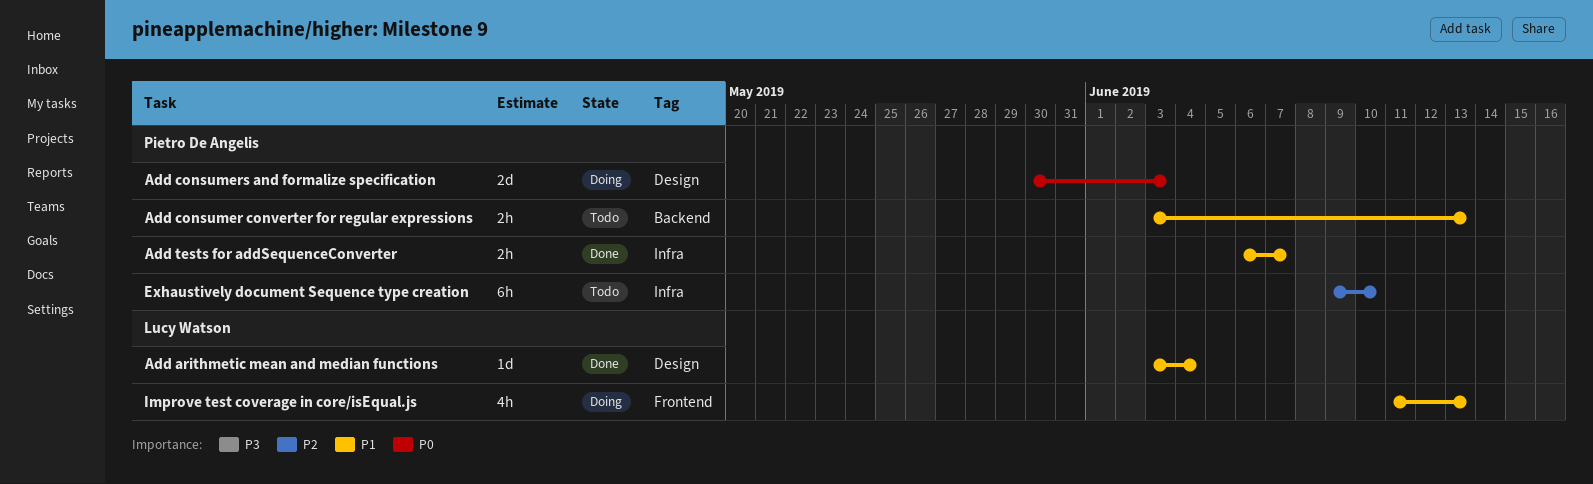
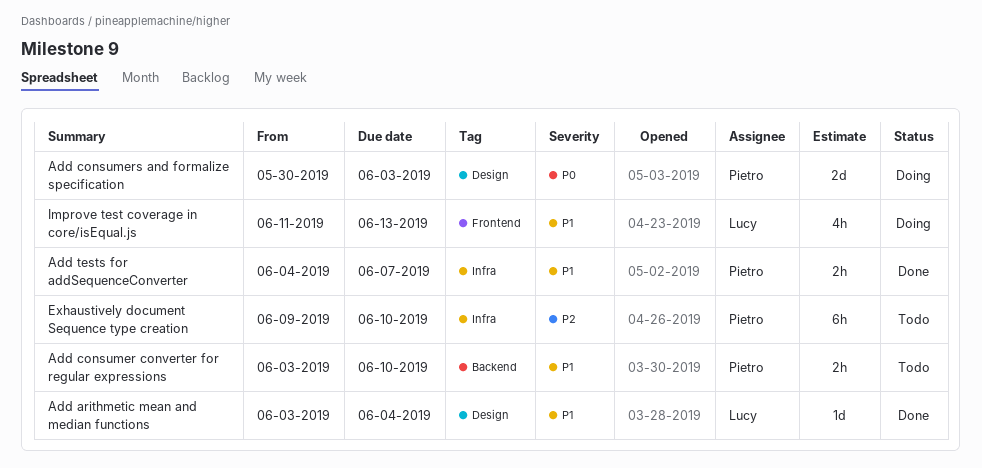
Add consumer converter for regular expressions, due: Jun 13 -> Jun 10
Add tests for addSequenceConverter, start: Jun 6 -> Jun 4

